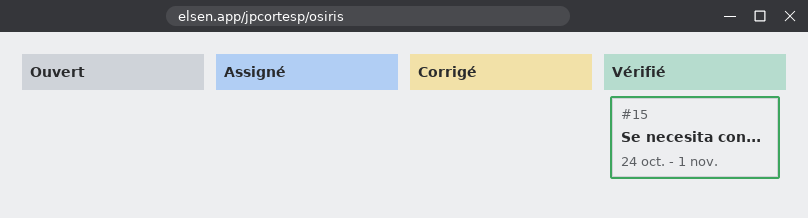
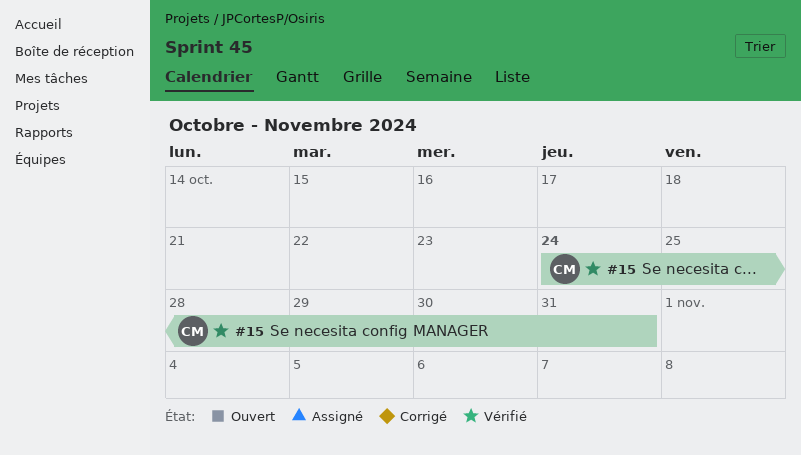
#15, due: Nov 1 -> Oct 31

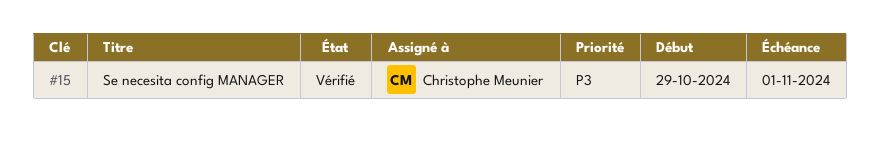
#15, start: Oct 24 -> Oct 29
#15, due: Oct 31 -> Nov 1

